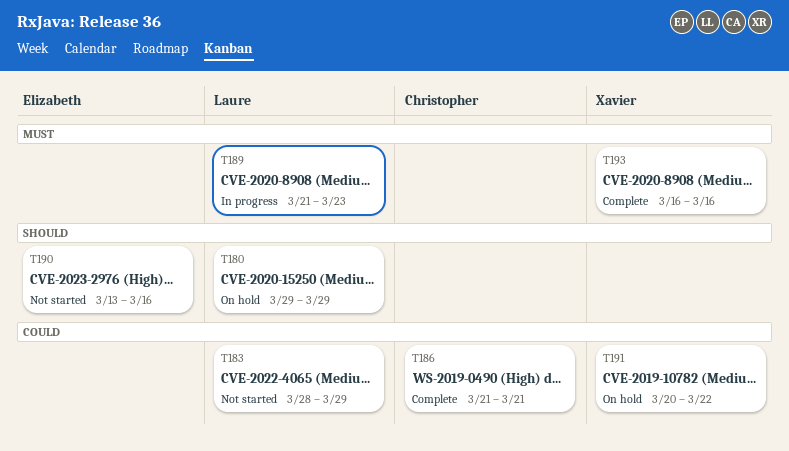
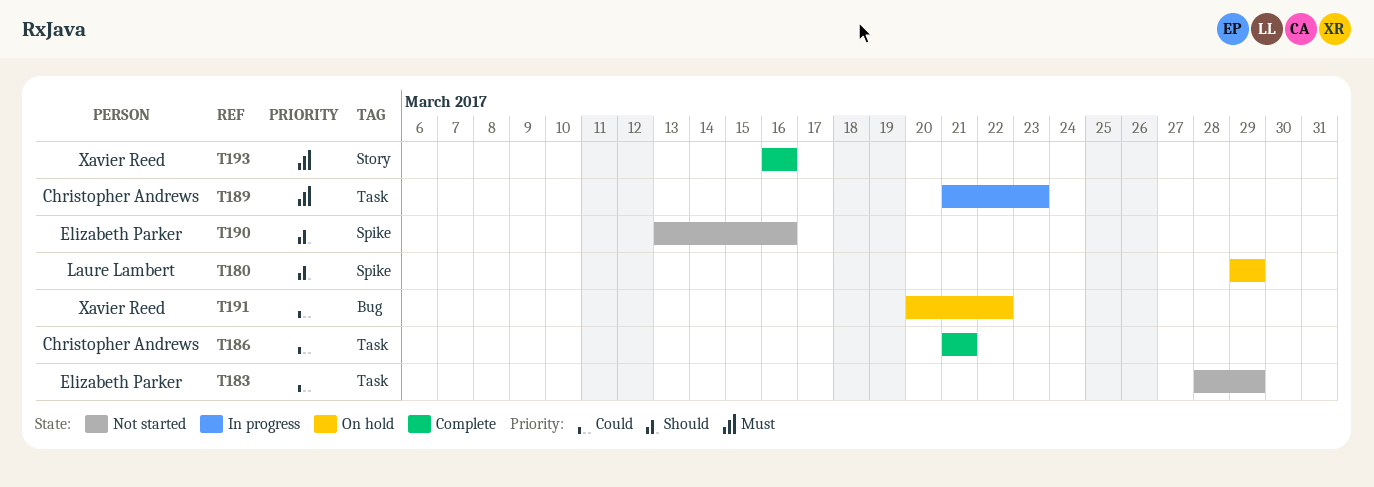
T183, owner: Laure Lambert -> Elizabeth Parker
T189, owner: Laure Lambert -> Christopher Andrews

